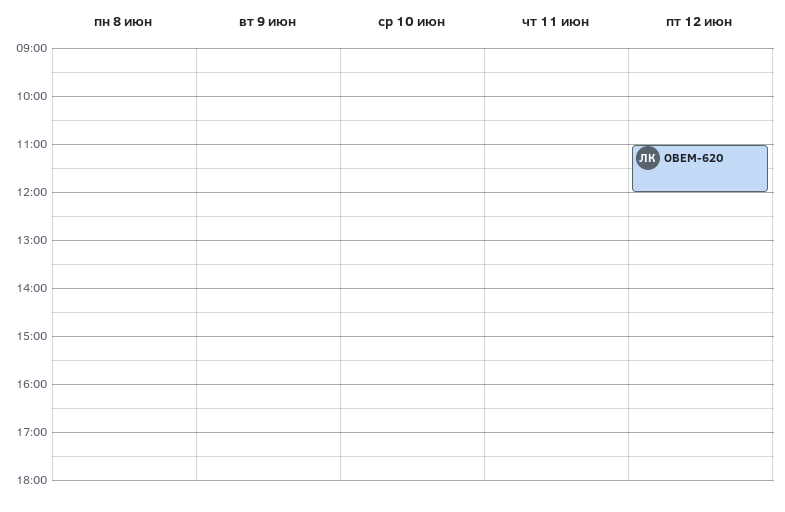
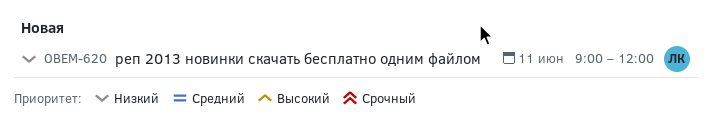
OBEM-620, day: Jun 12 -> Jun 11
OBEM-620, begins: 11:00 -> 09:00

